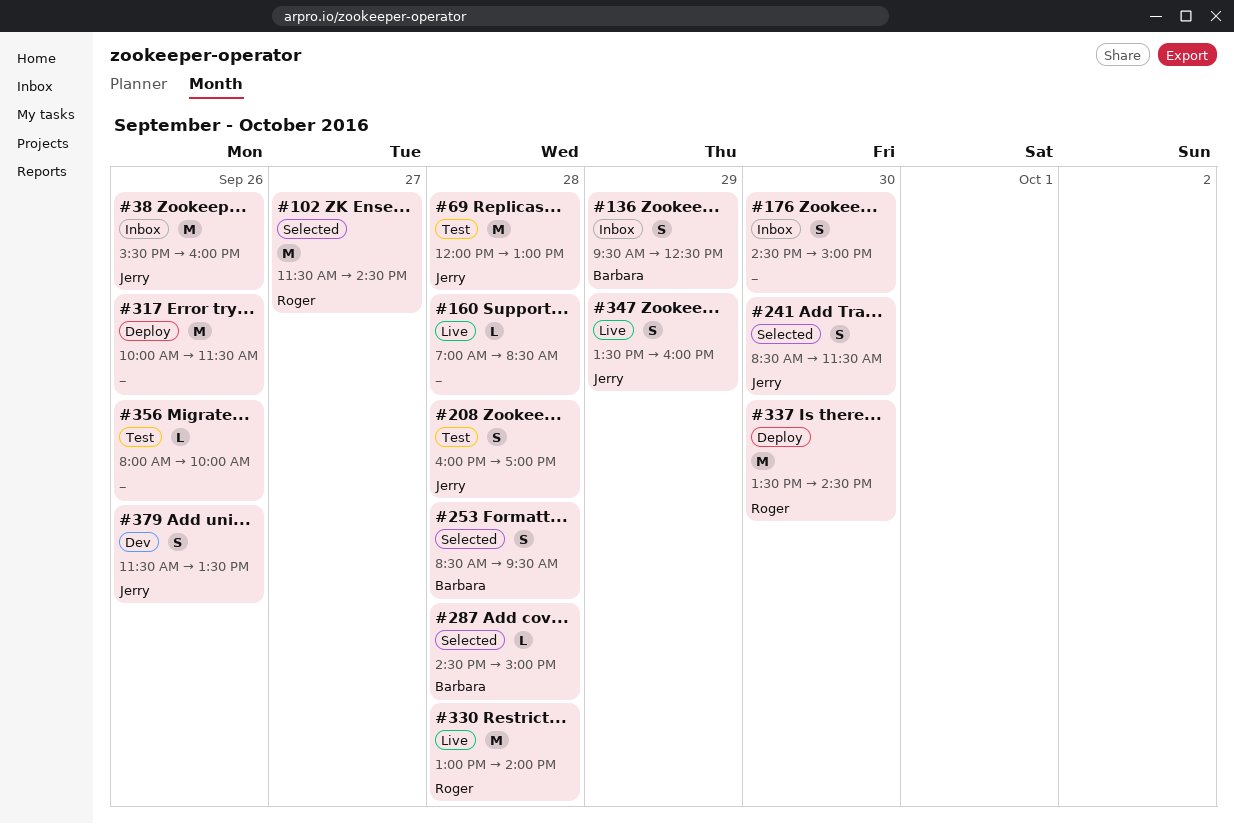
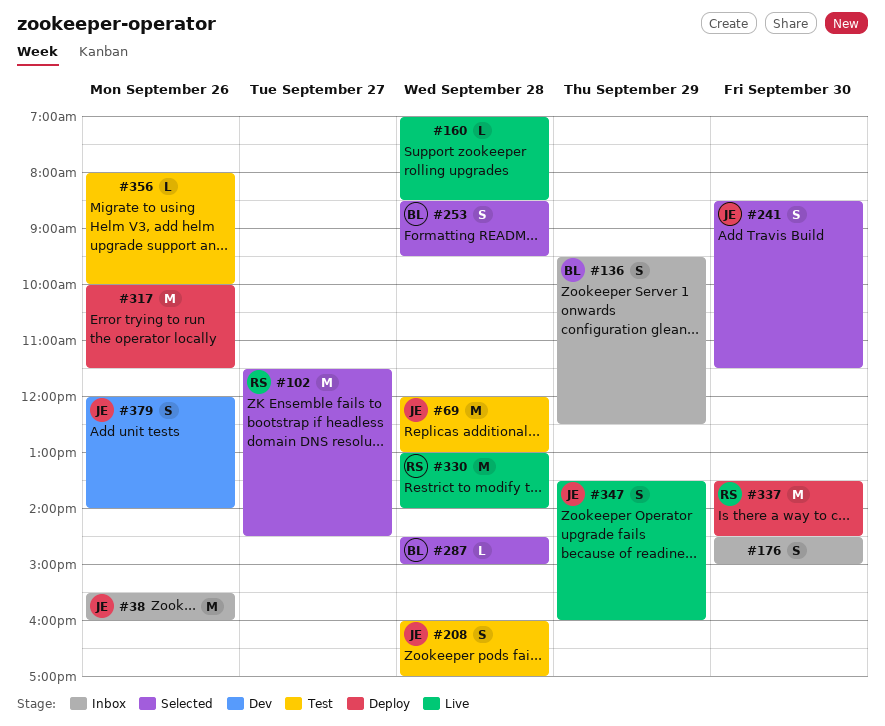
#379, begins: 11:30 -> 12:00
#379, ends: 13:30 -> 14:00

